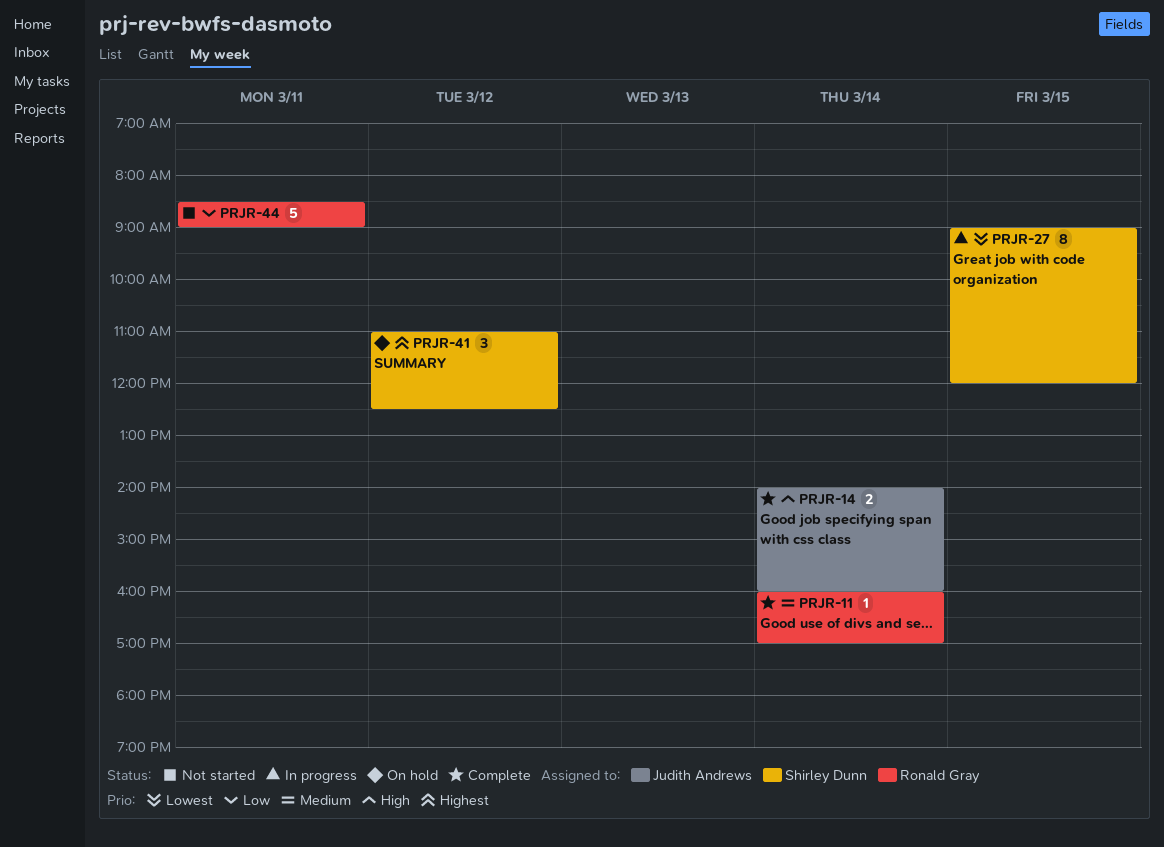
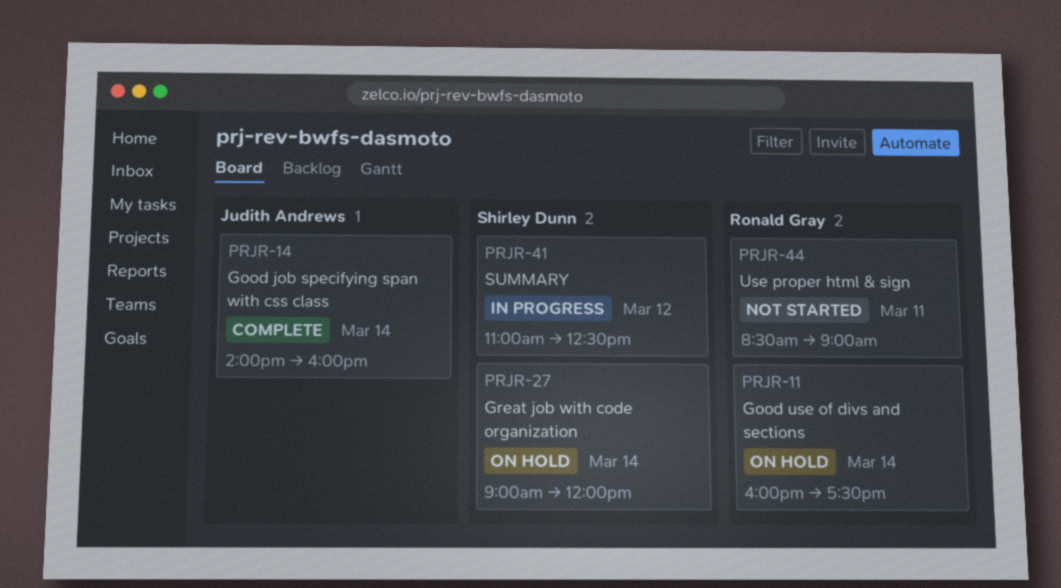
PRJR-11, status: Complete -> On hold
PRJR-11, ends: 17:00 -> 17:30
PRJR-27, status: In progress -> On hold
PRJR-27, day: Mar 15 -> Mar 14
PRJR-41, status: On hold -> In progress

